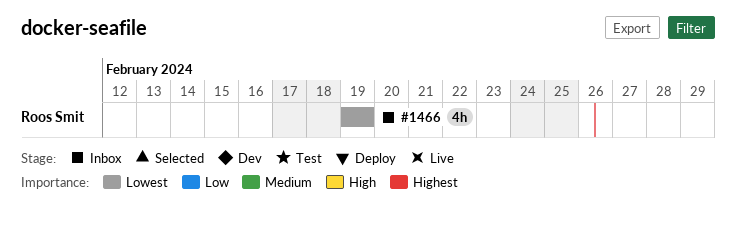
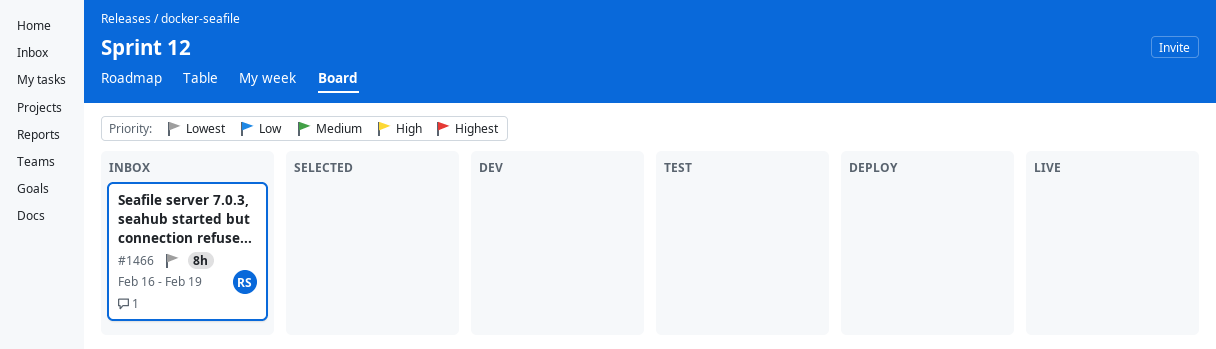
#1466, estimate: 4h -> 8h
#1466, start: Feb 19 -> Feb 16

